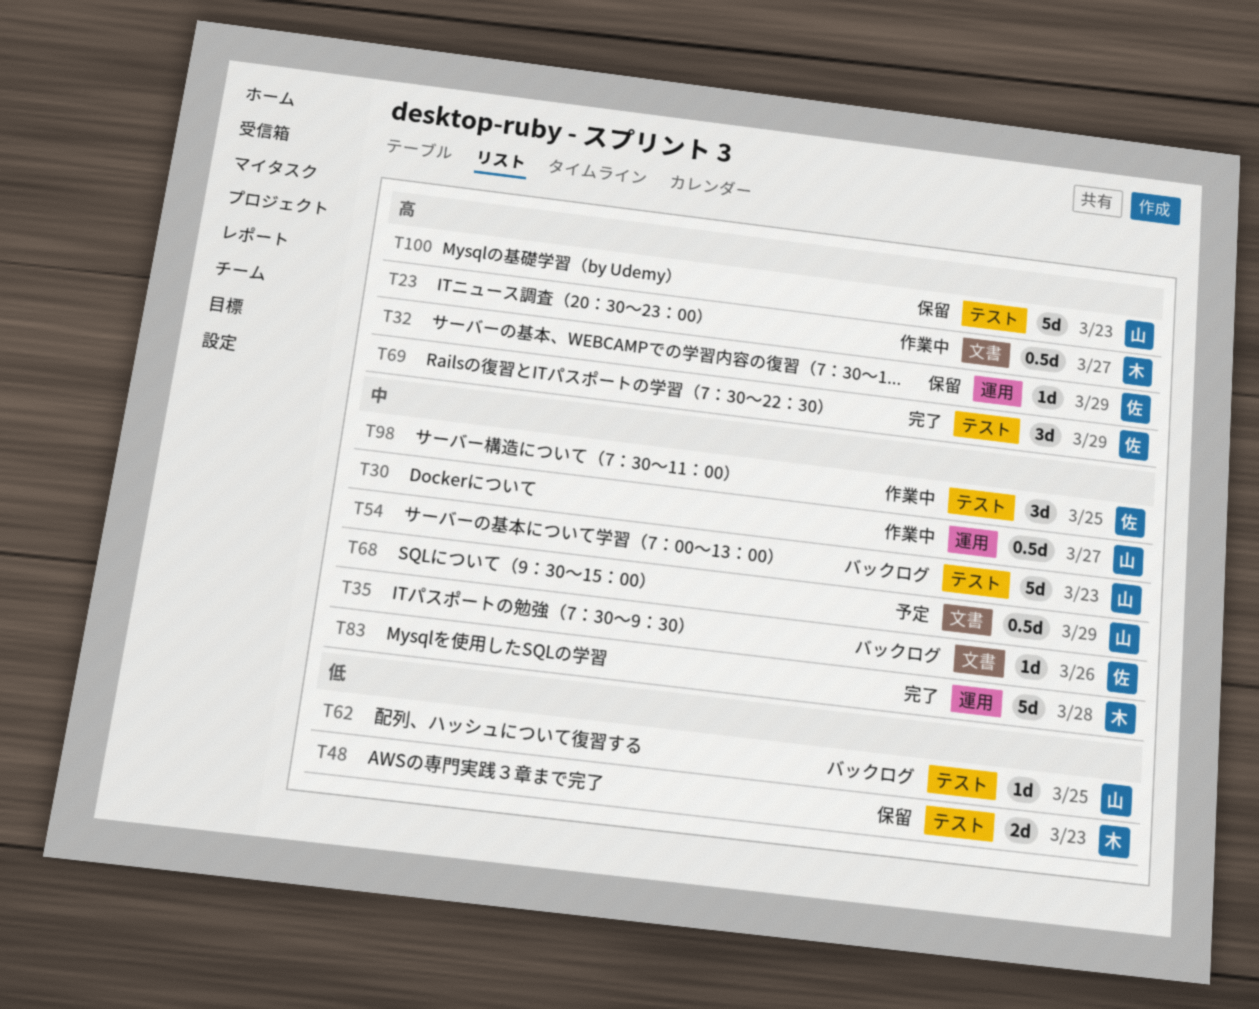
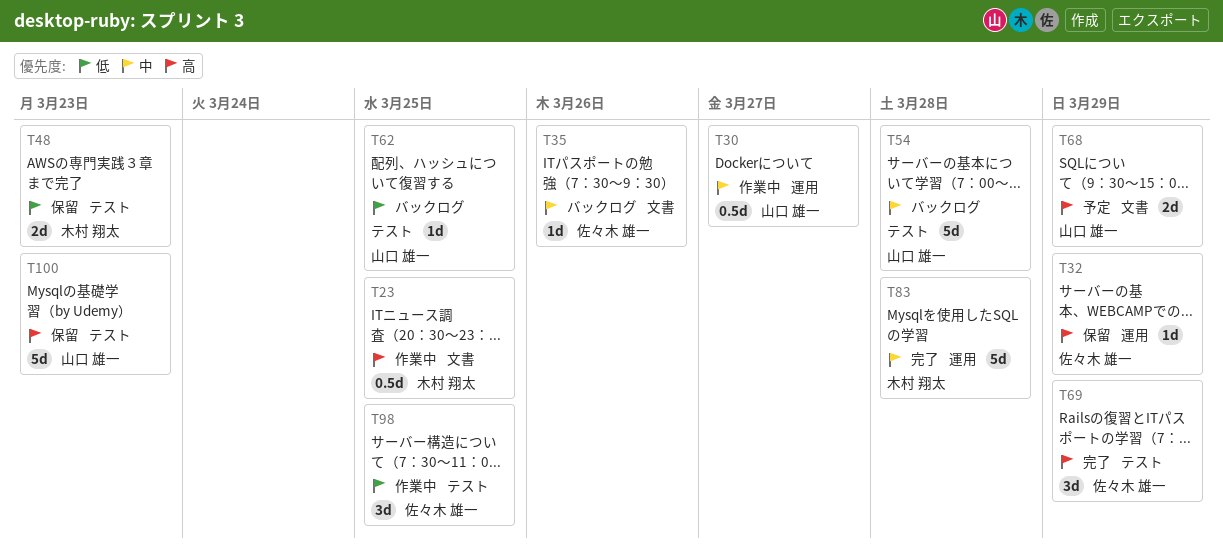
T23, due: Mar 27 -> Mar 25
T54, due: Mar 23 -> Mar 28
T68, priority: 中 -> 高
T68, estimate: 0.5d -> 2d
T98, priority: 中 -> 低

